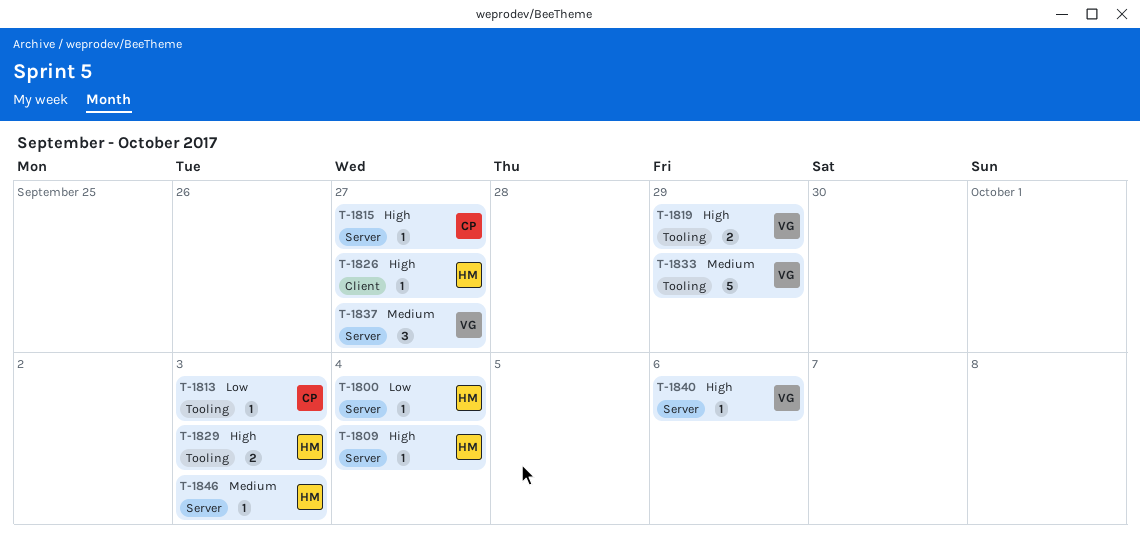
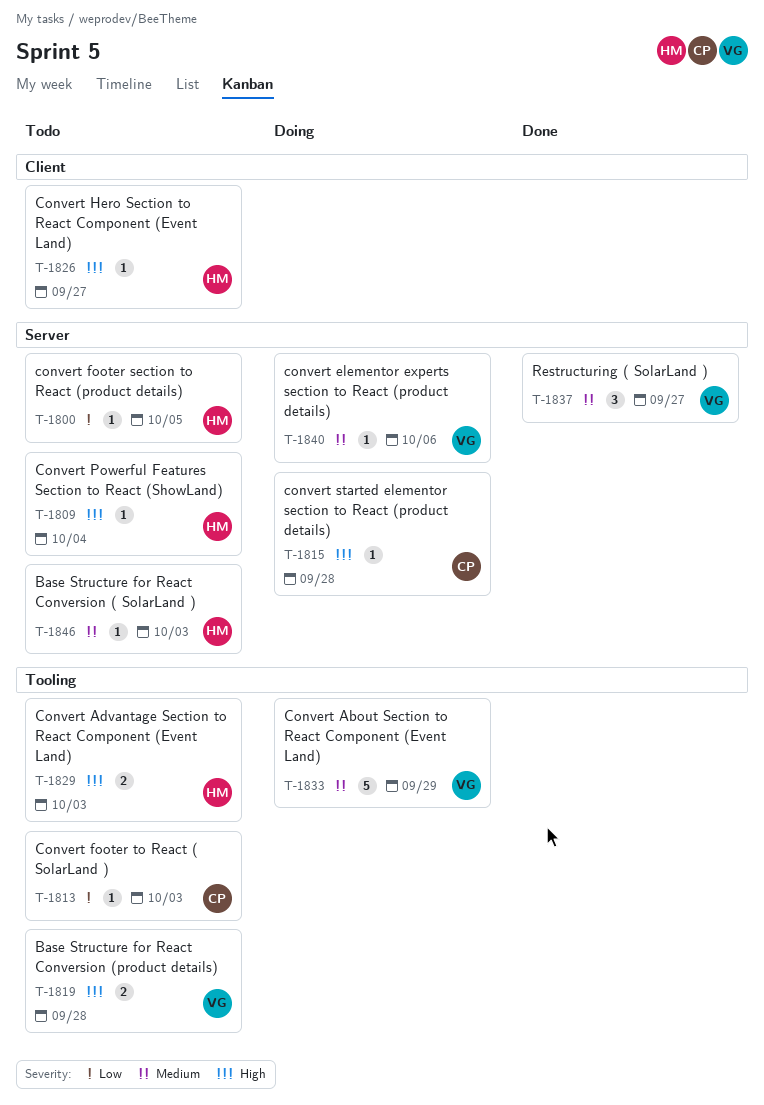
T-1800, due: Oct 4 -> Oct 5
T-1815, due: Sep 27 -> Sep 28
T-1819, due: Sep 29 -> Sep 28
T-1840, priority: High -> Medium

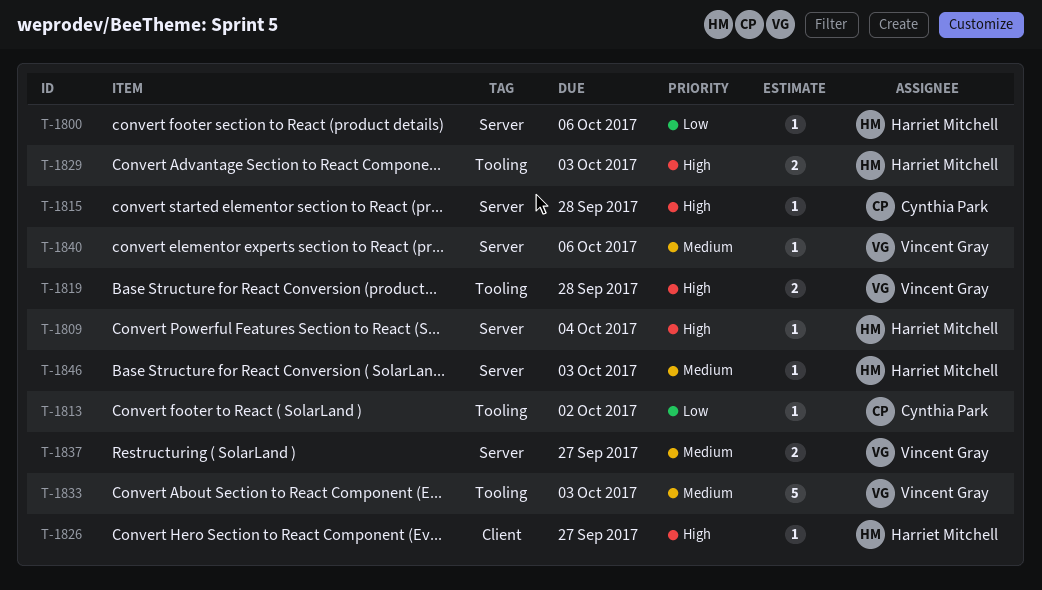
T-1800, due: Oct 5 -> Oct 6
T-1813, due: Oct 3 -> Oct 2
T-1833, due: Sep 29 -> Oct 3
T-1837, estimate: 3 -> 2

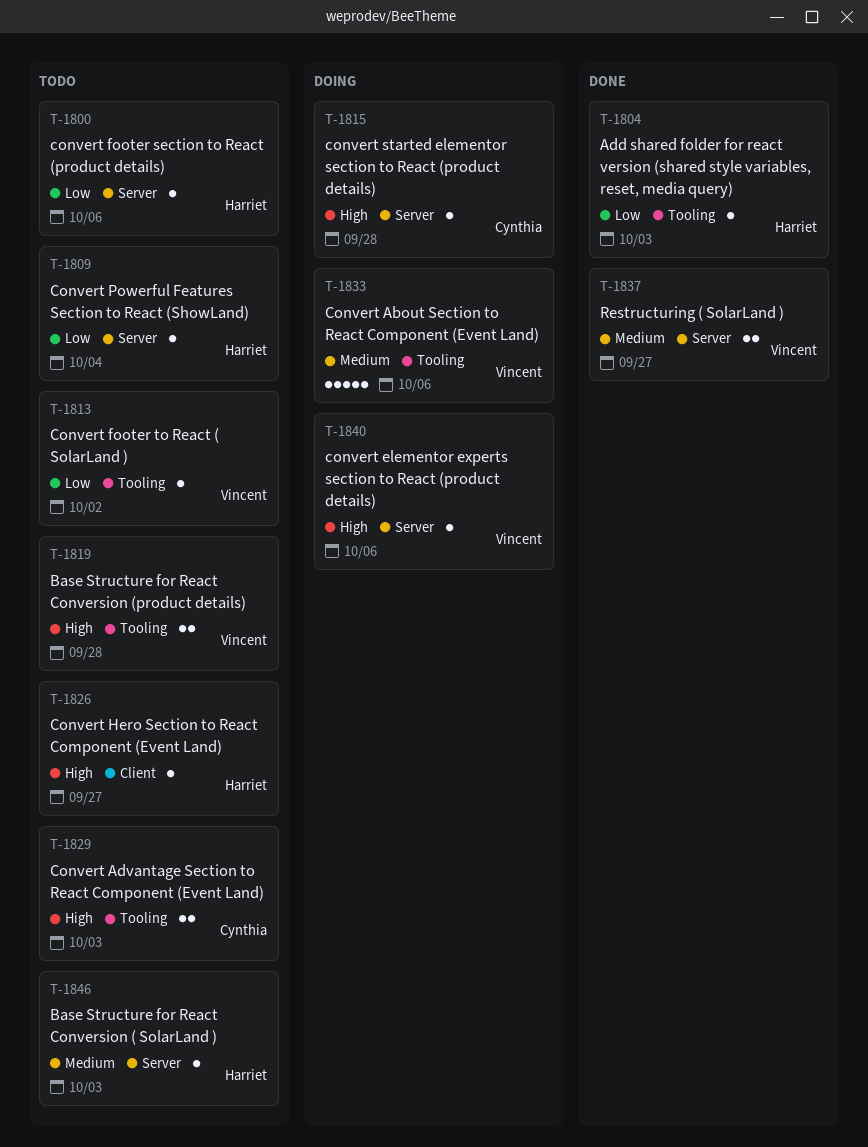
T-1804: none -> present
T-1809, priority: High -> Low
T-1813, owner: Cynthia Park -> Vincent Gray
T-1829, owner: Harriet Mitchell -> Cynthia Park
T-1833, due: Oct 3 -> Oct 6
T-1840, priority: Medium -> High

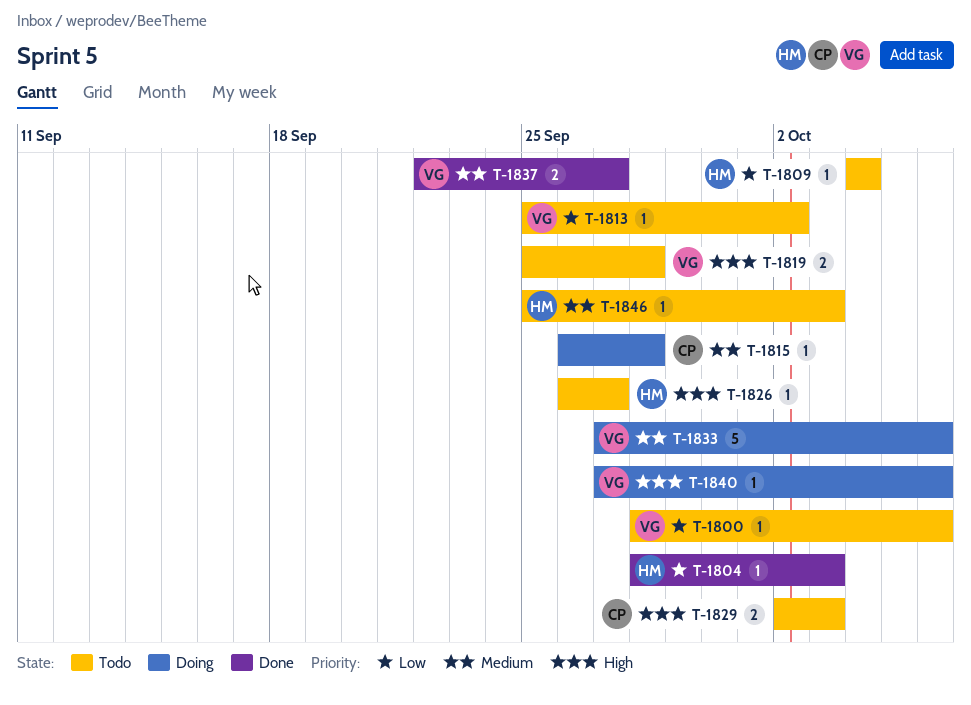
T-1800, owner: Harriet -> Vincent
T-1815, priority: High -> Medium

